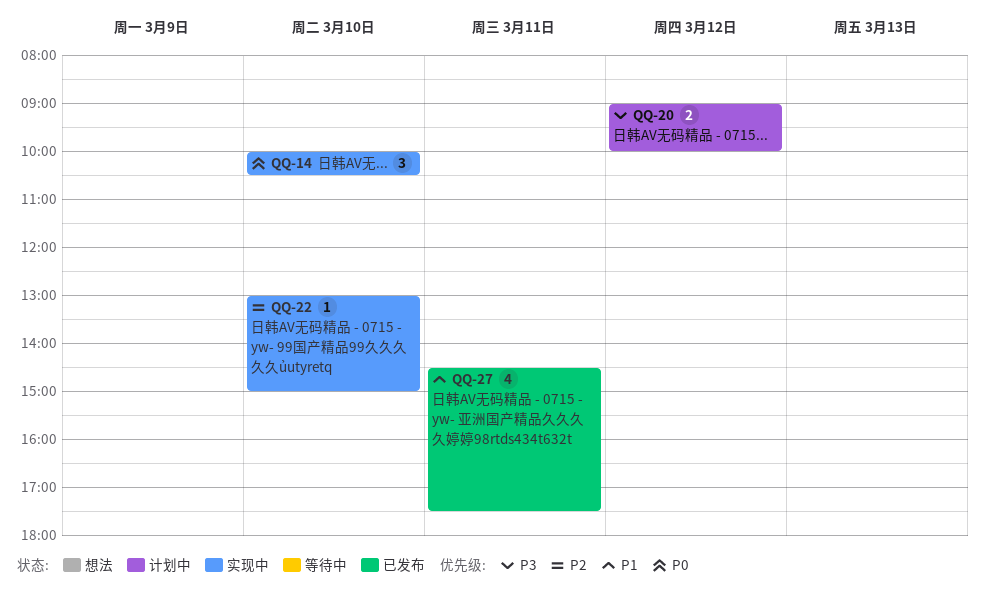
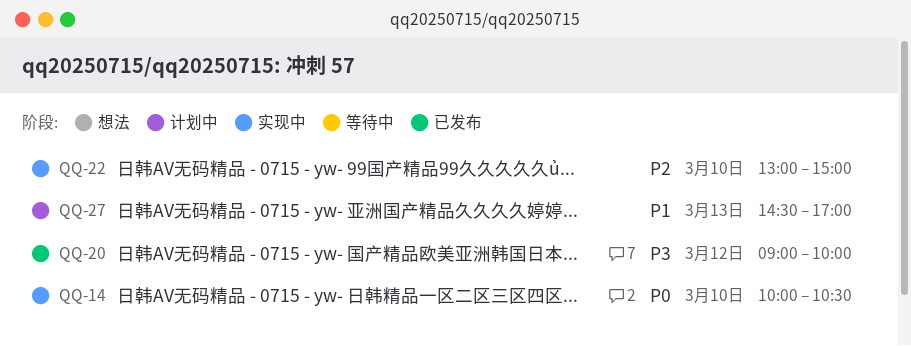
QQ-20, status: 计划中 -> 已发布
QQ-27, status: 已发布 -> 计划中
QQ-27, day: Mar 11 -> Mar 13
QQ-27, ends: 17:30 -> 17:00

